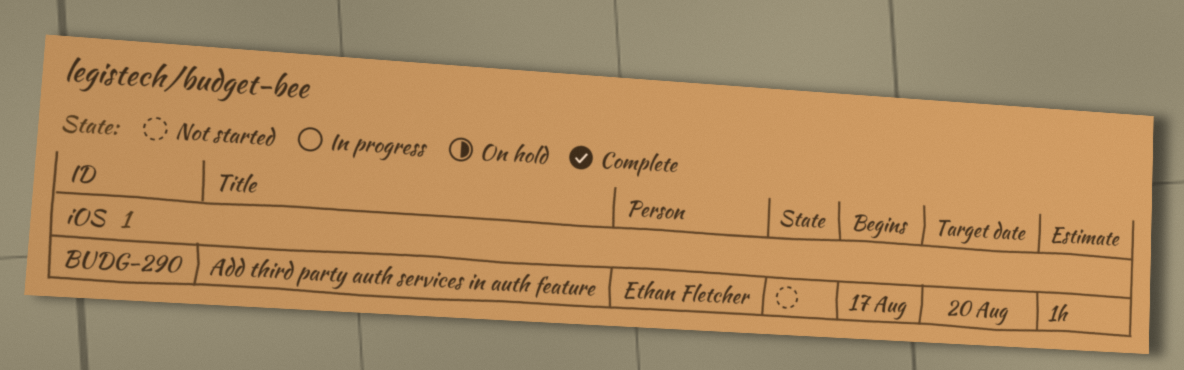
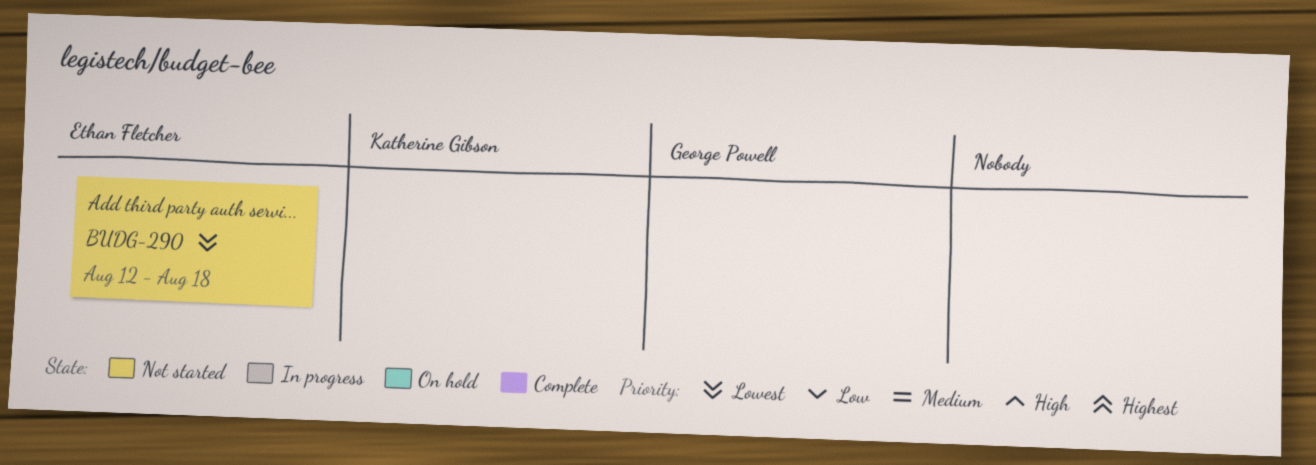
BUDG-290, start: Aug 17 -> Aug 12
BUDG-290, due: Aug 20 -> Aug 18

